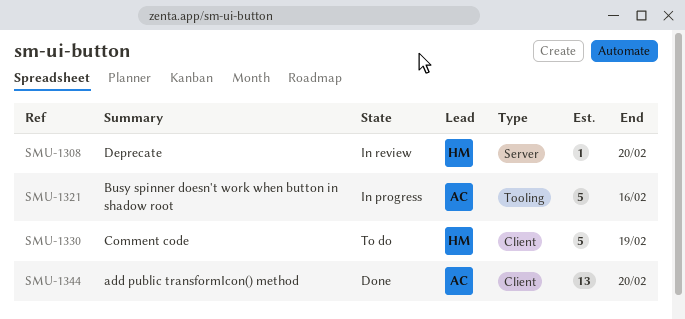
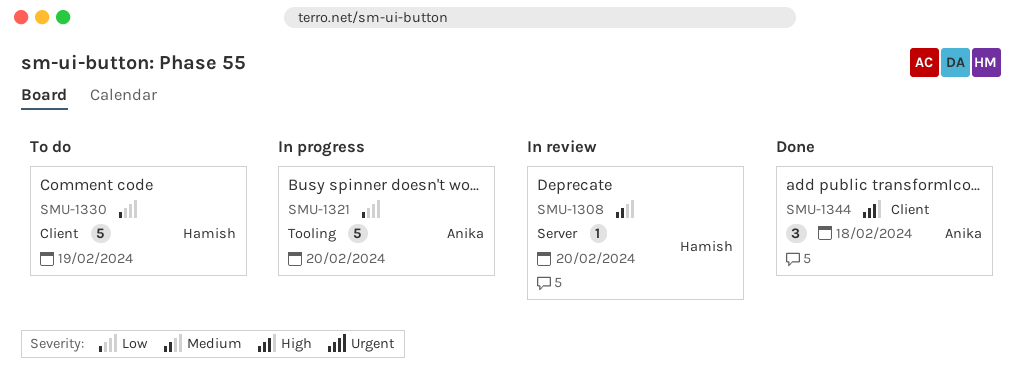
SMU-1321, due: Feb 16 -> Feb 20
SMU-1344, estimate: 13 -> 3
SMU-1344, due: Feb 20 -> Feb 18

